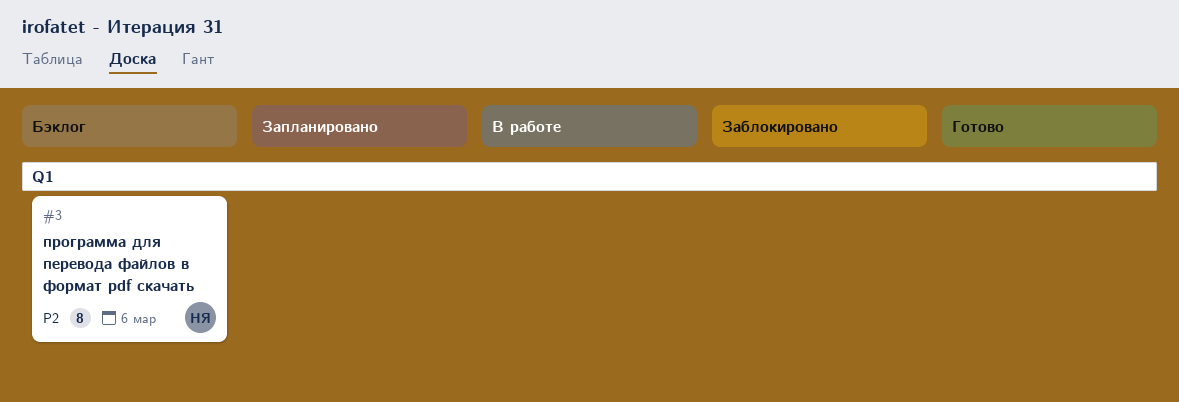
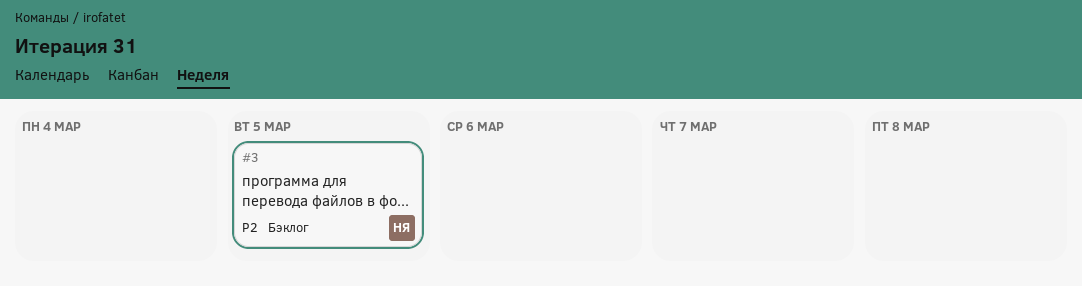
#3, due: Mar 6 -> Mar 5

